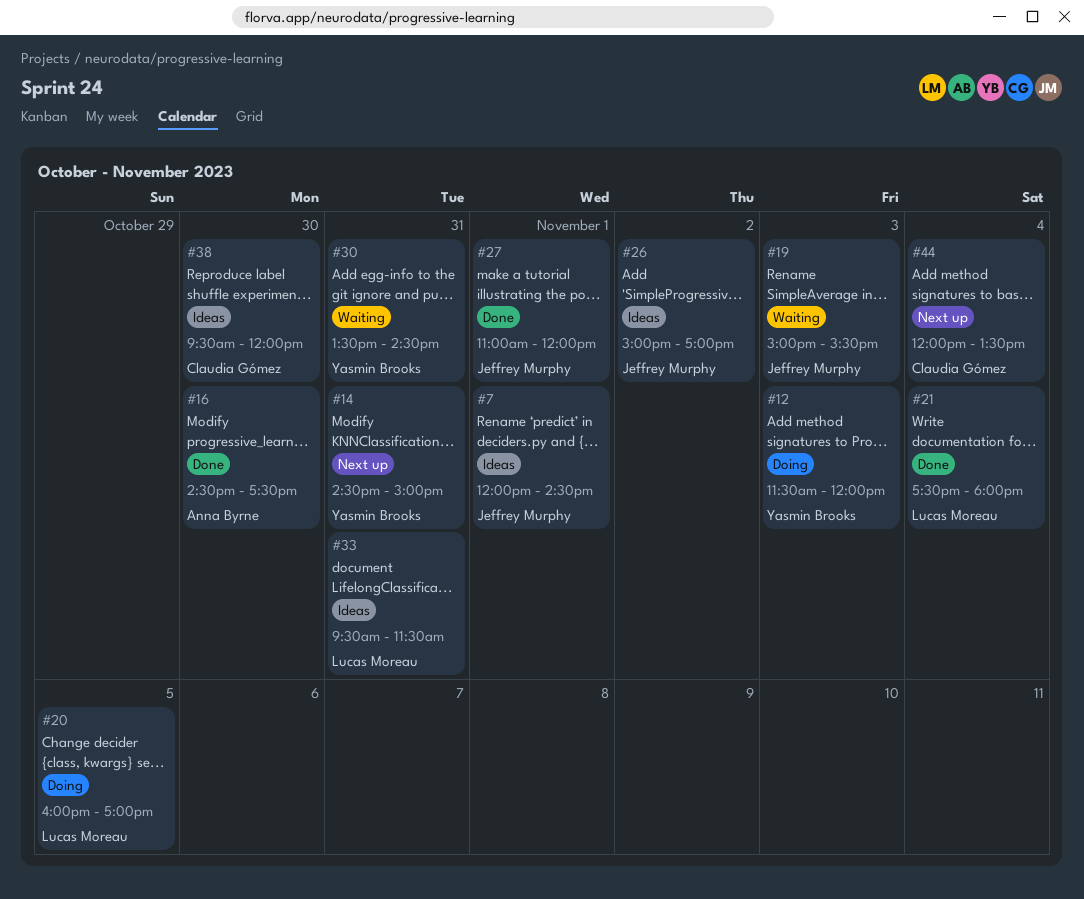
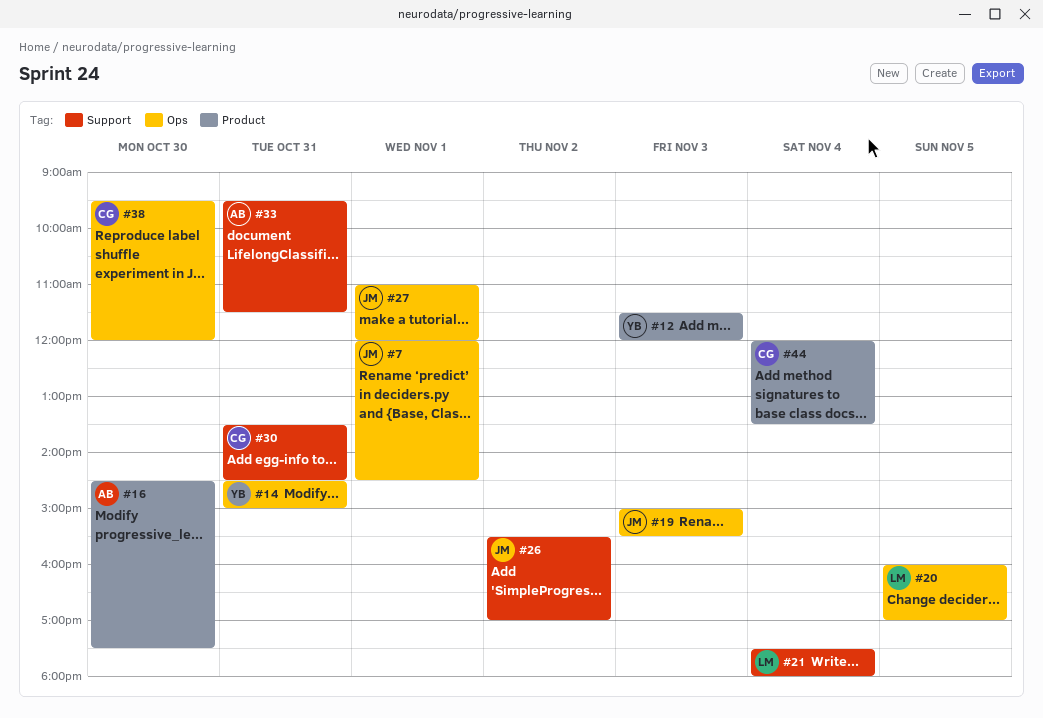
#26, begins: 15:00 -> 15:30
#30, owner: Yasmin Brooks -> Claudia Gómez
#33, owner: Lucas Moreau -> Anna Byrne

